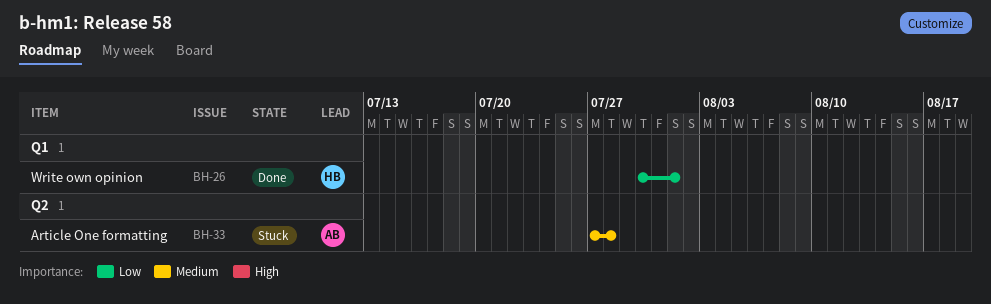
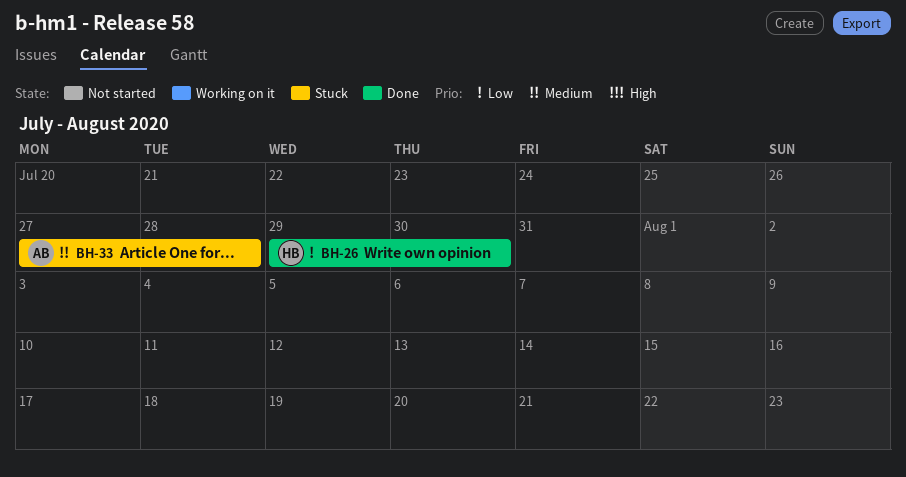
BH-26, start: Jul 30 -> Jul 29
BH-26, due: Aug 1 -> Jul 30

